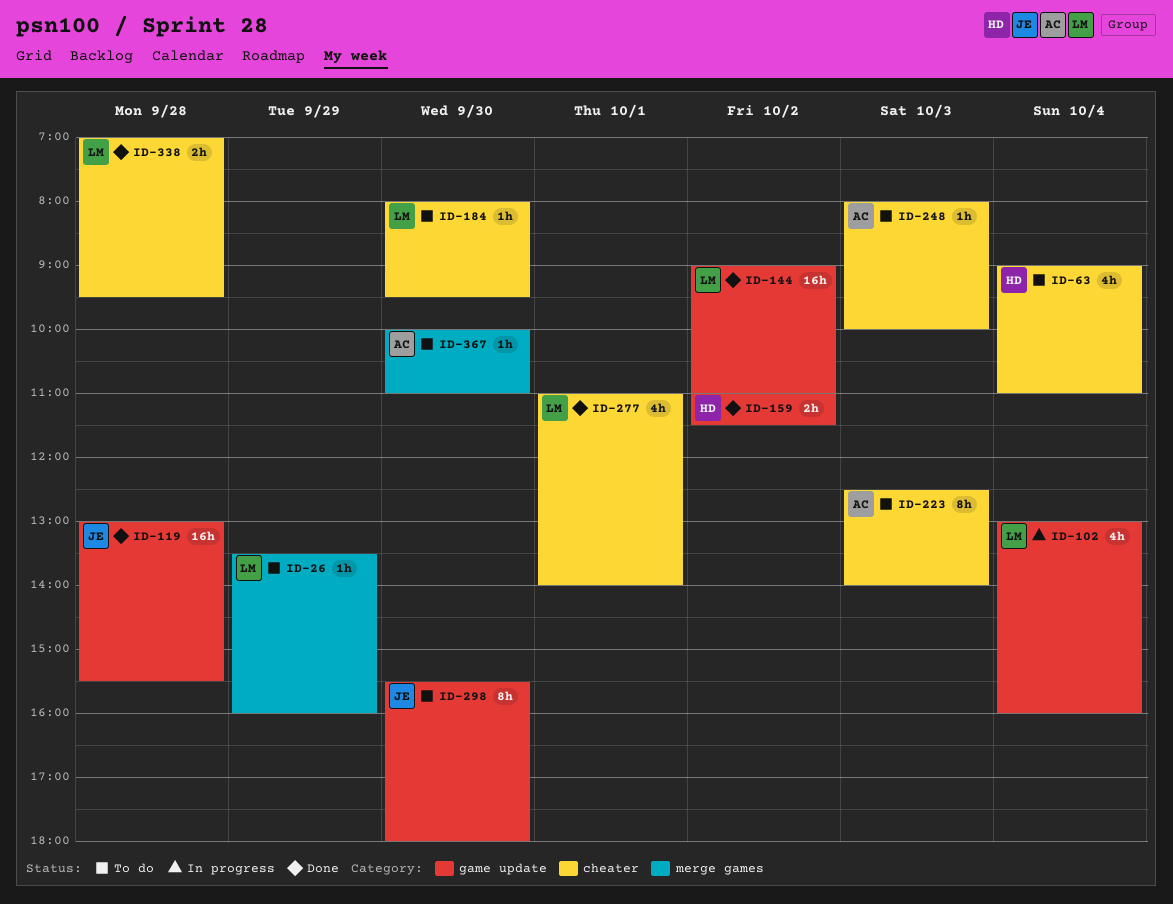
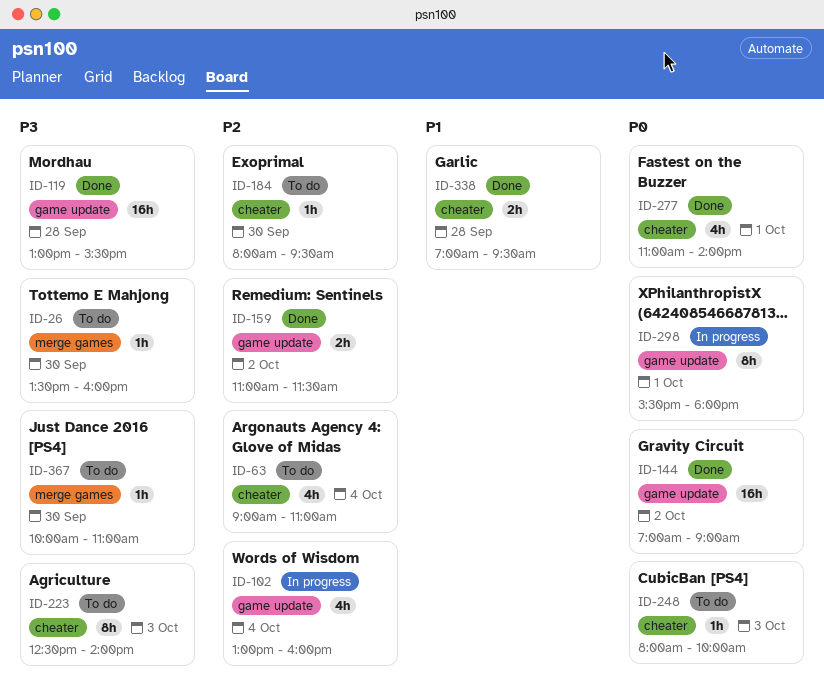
ID-26, day: Sep 29 -> Sep 30
ID-144, begins: 09:00 -> 07:00
ID-144, ends: 11:00 -> 09:00
ID-298, status: To do -> In progress
ID-298, day: Sep 30 -> Oct 1

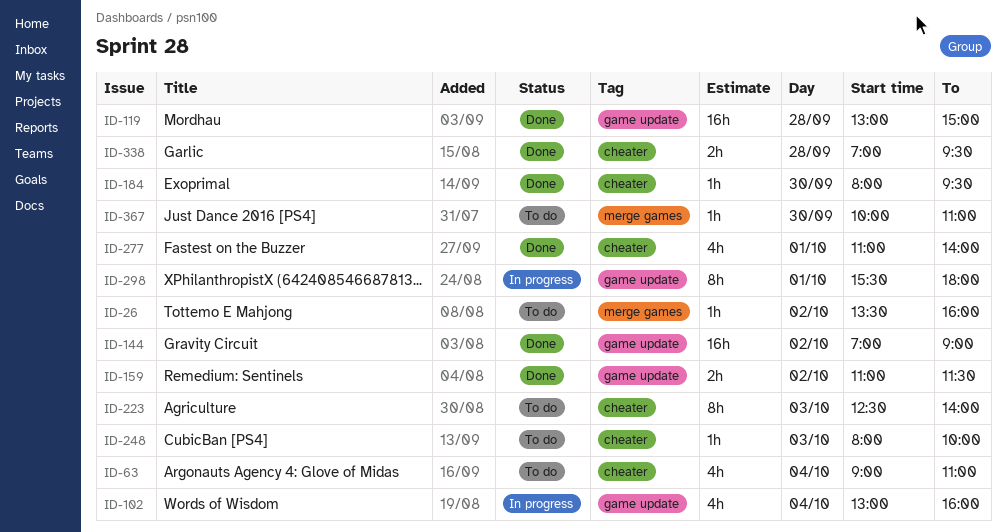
ID-26, day: Sep 30 -> Oct 2
ID-119, ends: 15:30 -> 15:00
ID-184, status: To do -> Done

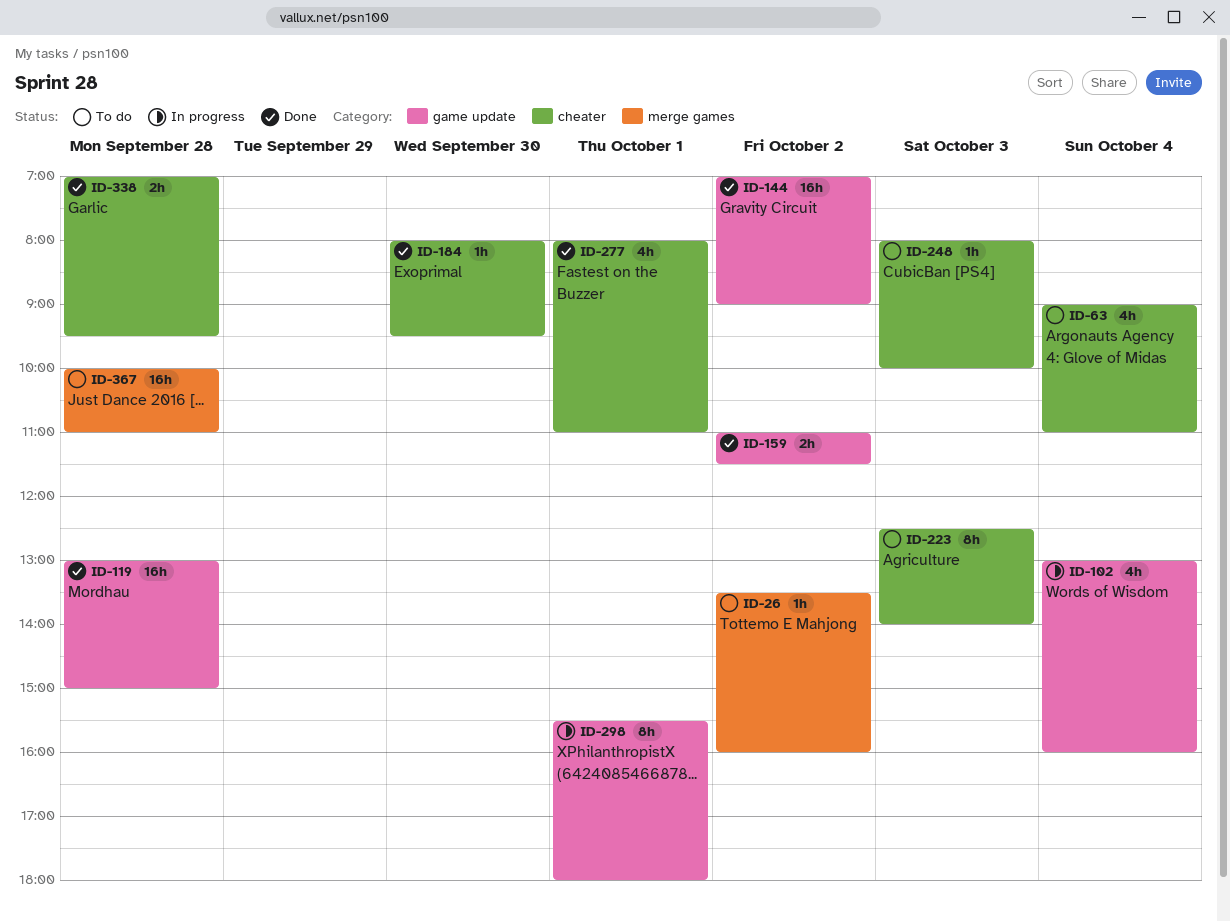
ID-277, begins: 11:00 -> 08:00
ID-277, ends: 14:00 -> 11:00
ID-367, estimate: 1h -> 16h
ID-367, day: Sep 30 -> Sep 28

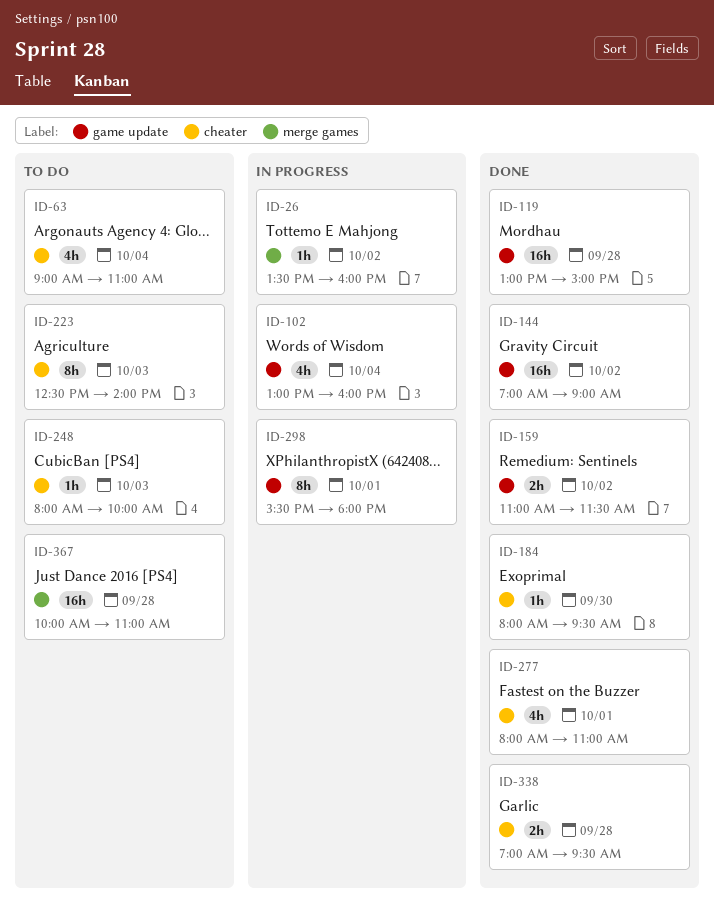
ID-26, status: To do -> In progress

